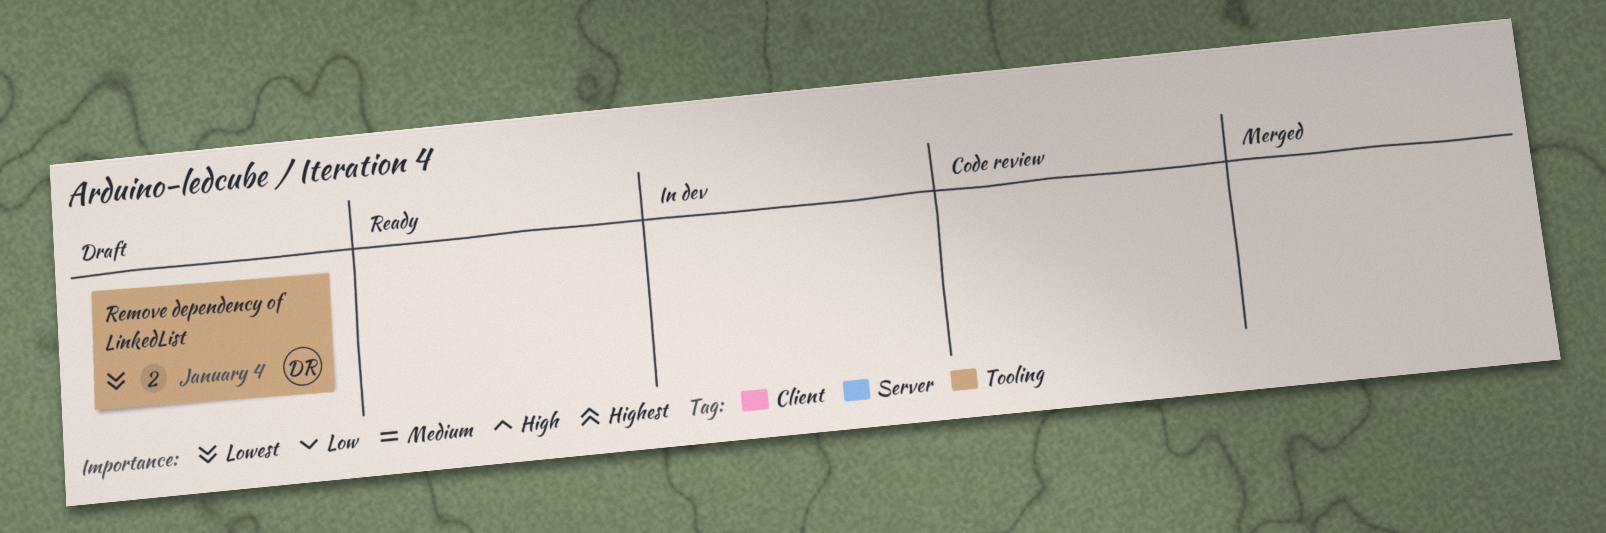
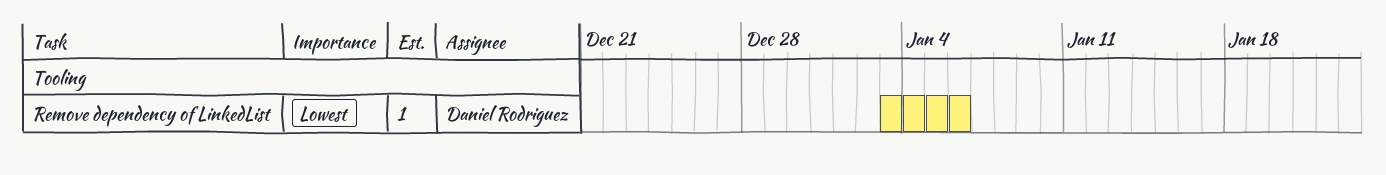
Remove dependency of LinkedList, estimate: 2 -> 1
Remove dependency of LinkedList, due: Jan 4 -> Jan 6

